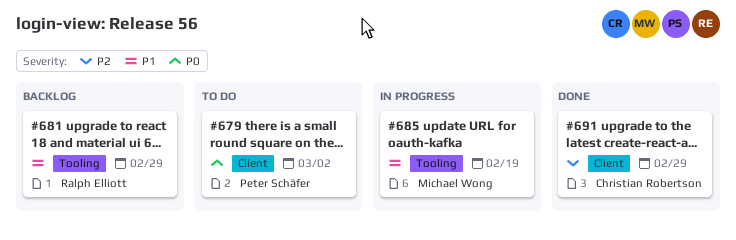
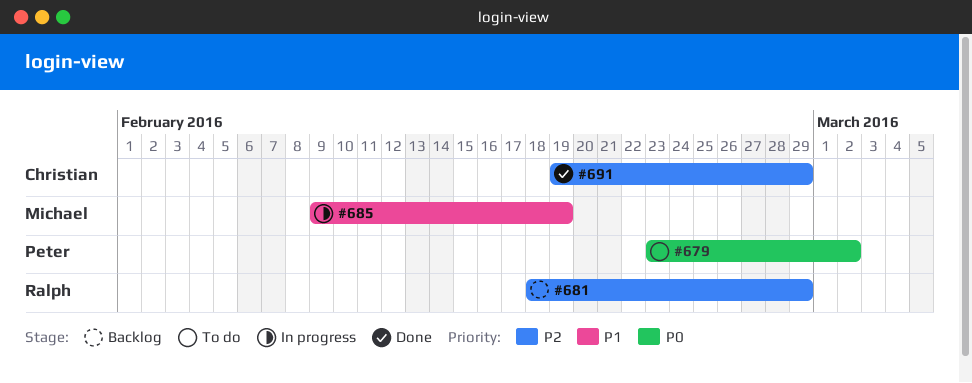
#681, priority: P1 -> P2

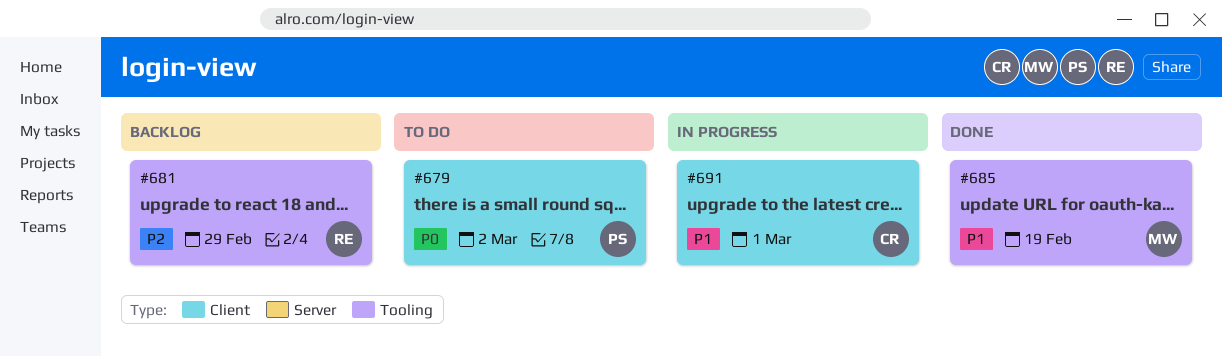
#685, status: In progress -> Done
#691, status: Done -> In progress
#691, priority: P2 -> P1
#691, due: Feb 29 -> Mar 1

